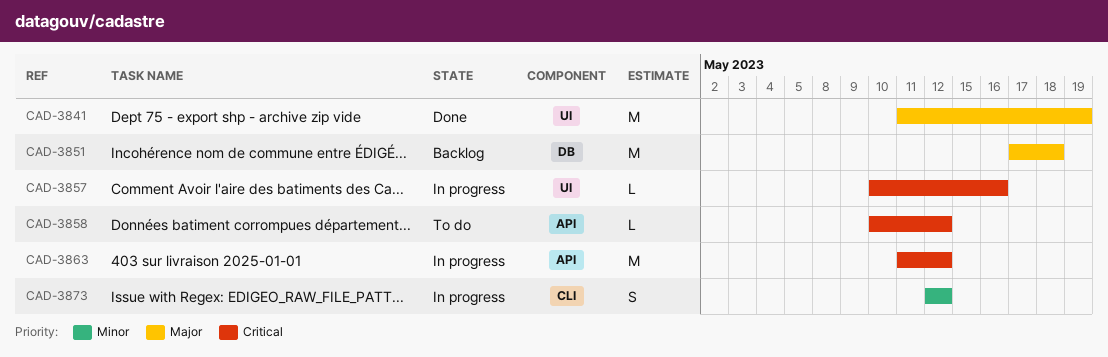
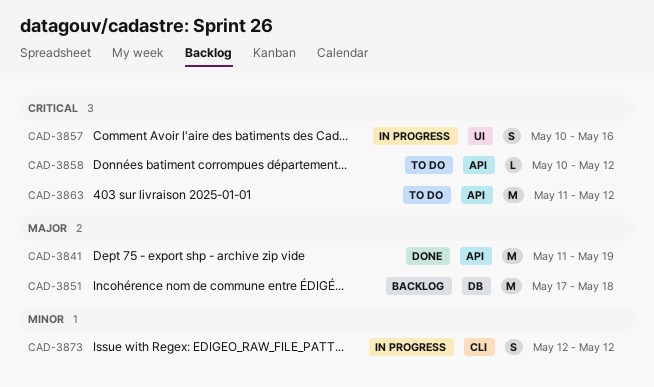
CAD-3841, label: UI -> API
CAD-3857, estimate: L -> S
CAD-3863, status: In progress -> To do

